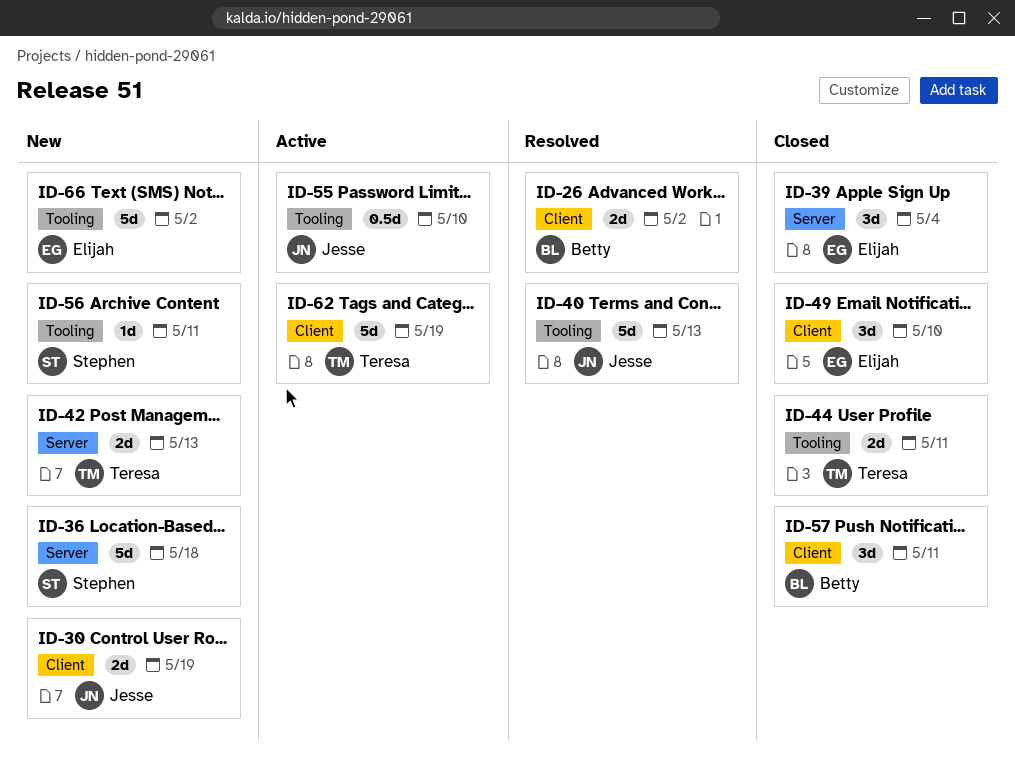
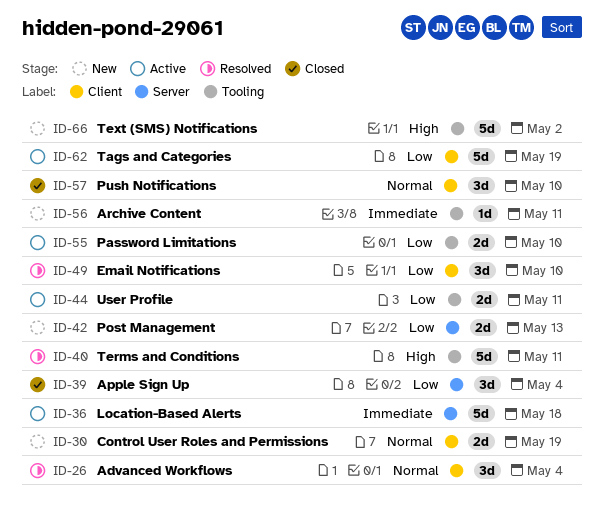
ID-26, estimate: 2d -> 3d
ID-26, due: May 2 -> May 4
ID-36, status: New -> Active
ID-40, due: May 13 -> May 11
ID-44, status: Closed -> Active
ID-49, status: Closed -> Resolved
ID-55, estimate: 0.5d -> 2d
ID-57, due: May 11 -> May 10

